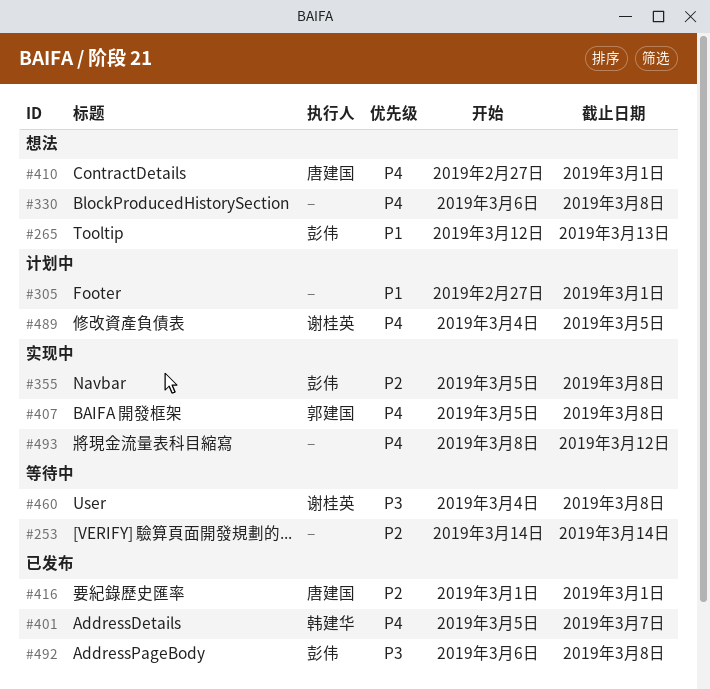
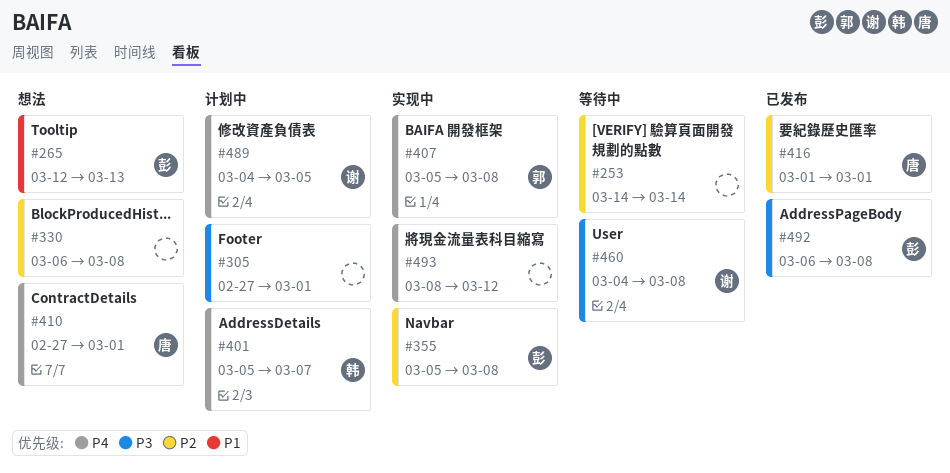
#305, priority: P1 -> P3
#330, priority: P4 -> P2
#401, status: 已发布 -> 计划中

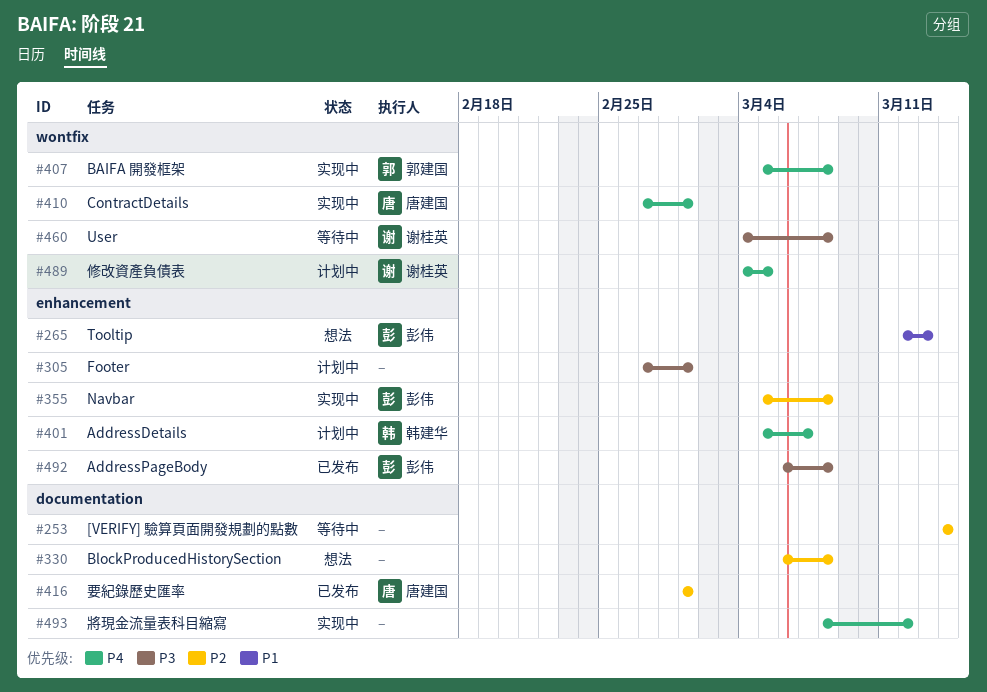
#410, status: 想法 -> 实现中

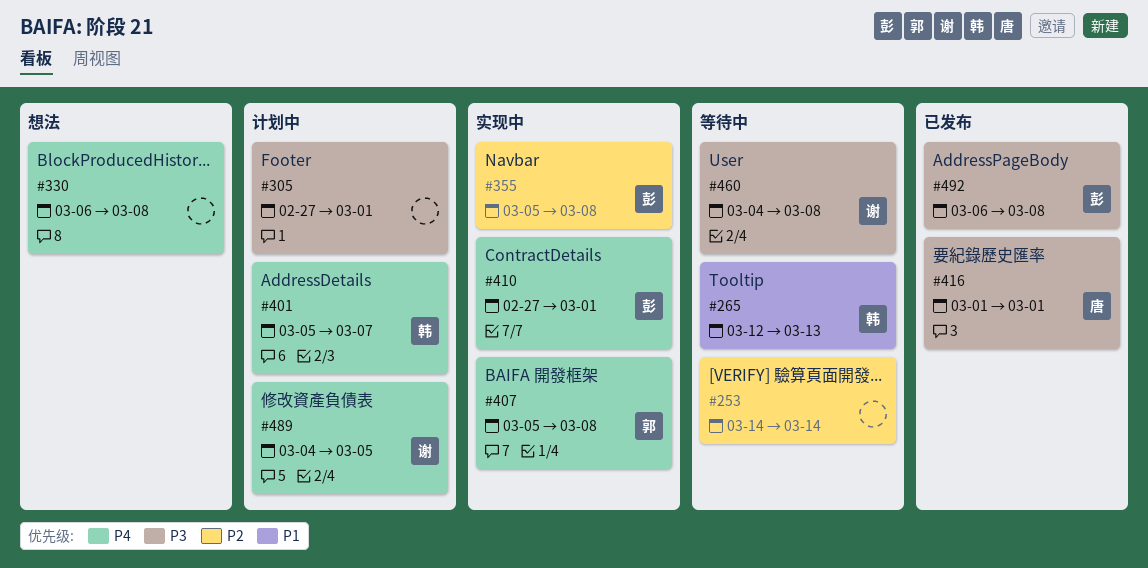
#265, status: 想法 -> 等待中
#265, owner: 彭伟 -> 韩建华
#330, priority: P2 -> P4
#410, owner: 唐建国 -> 彭伟
#416, priority: P2 -> P3
#493: present -> none

